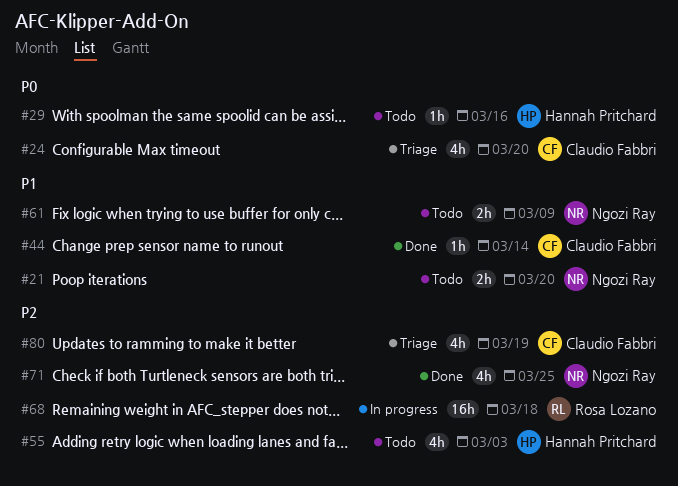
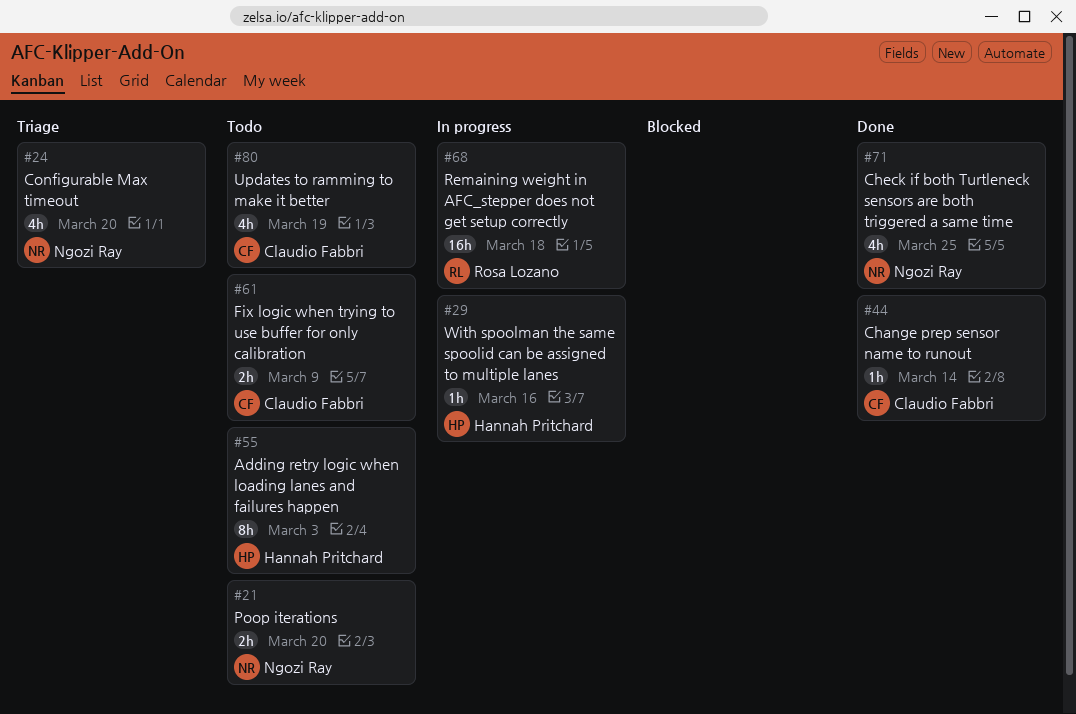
#24, owner: Claudio Fabbri -> Ngozi Ray
#29, status: Todo -> In progress
#55, estimate: 4h -> 8h
#61, owner: Ngozi Ray -> Claudio Fabbri
#80, status: Triage -> Todo

